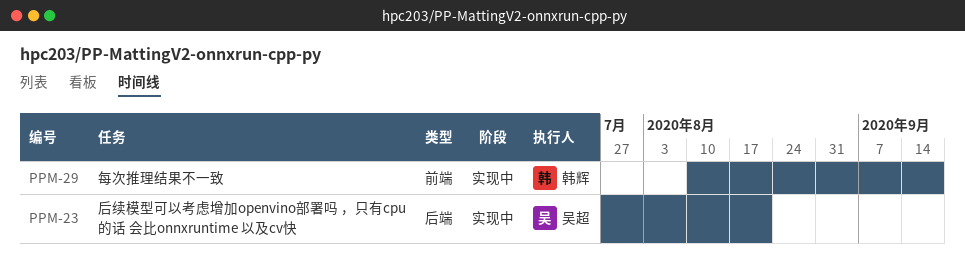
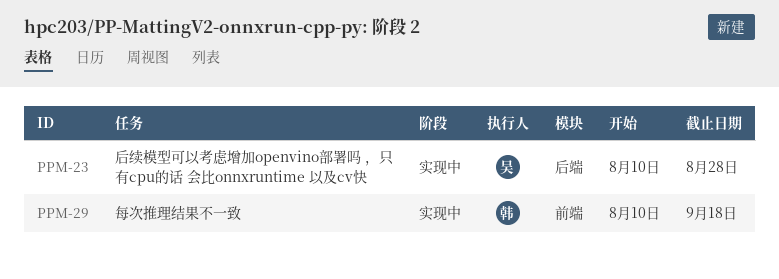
PPM-23, start: Jul 27 -> Aug 10
PPM-23, due: Aug 21 -> Aug 28

